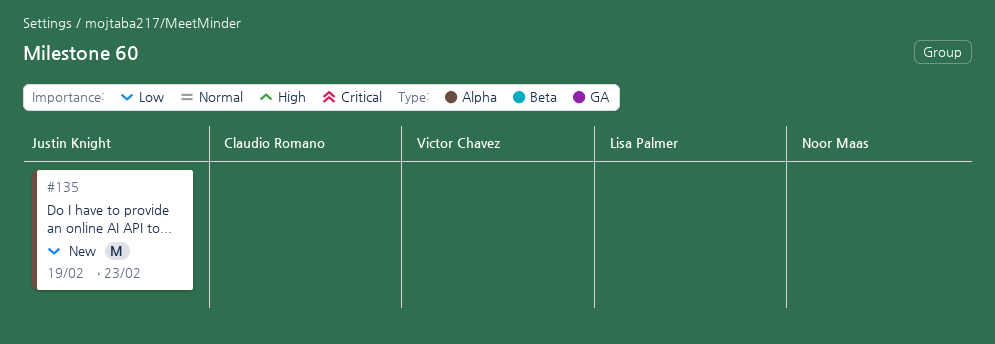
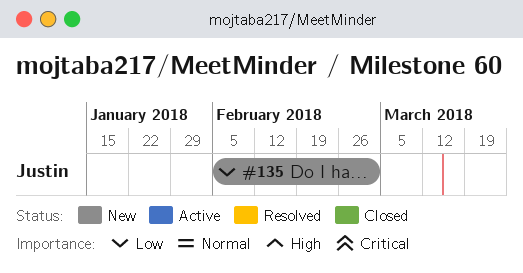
#135, start: Feb 19 -> Feb 5
#135, due: Feb 23 -> Mar 2

